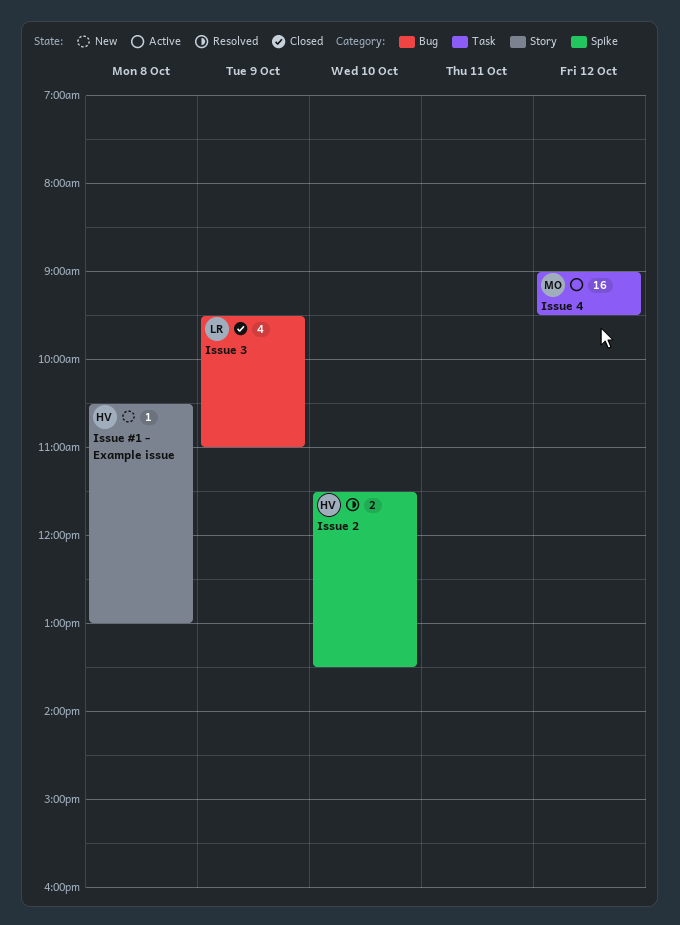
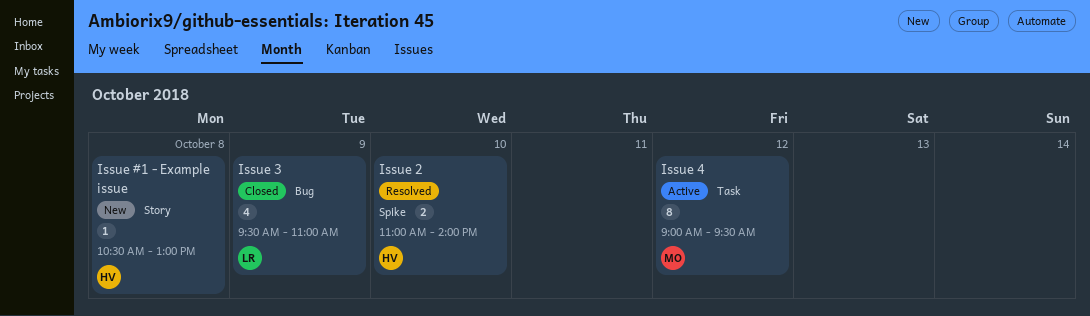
Issue 2, begins: 11:30 -> 11:00
Issue 2, ends: 13:30 -> 14:00
Issue 4, estimate: 16 -> 8

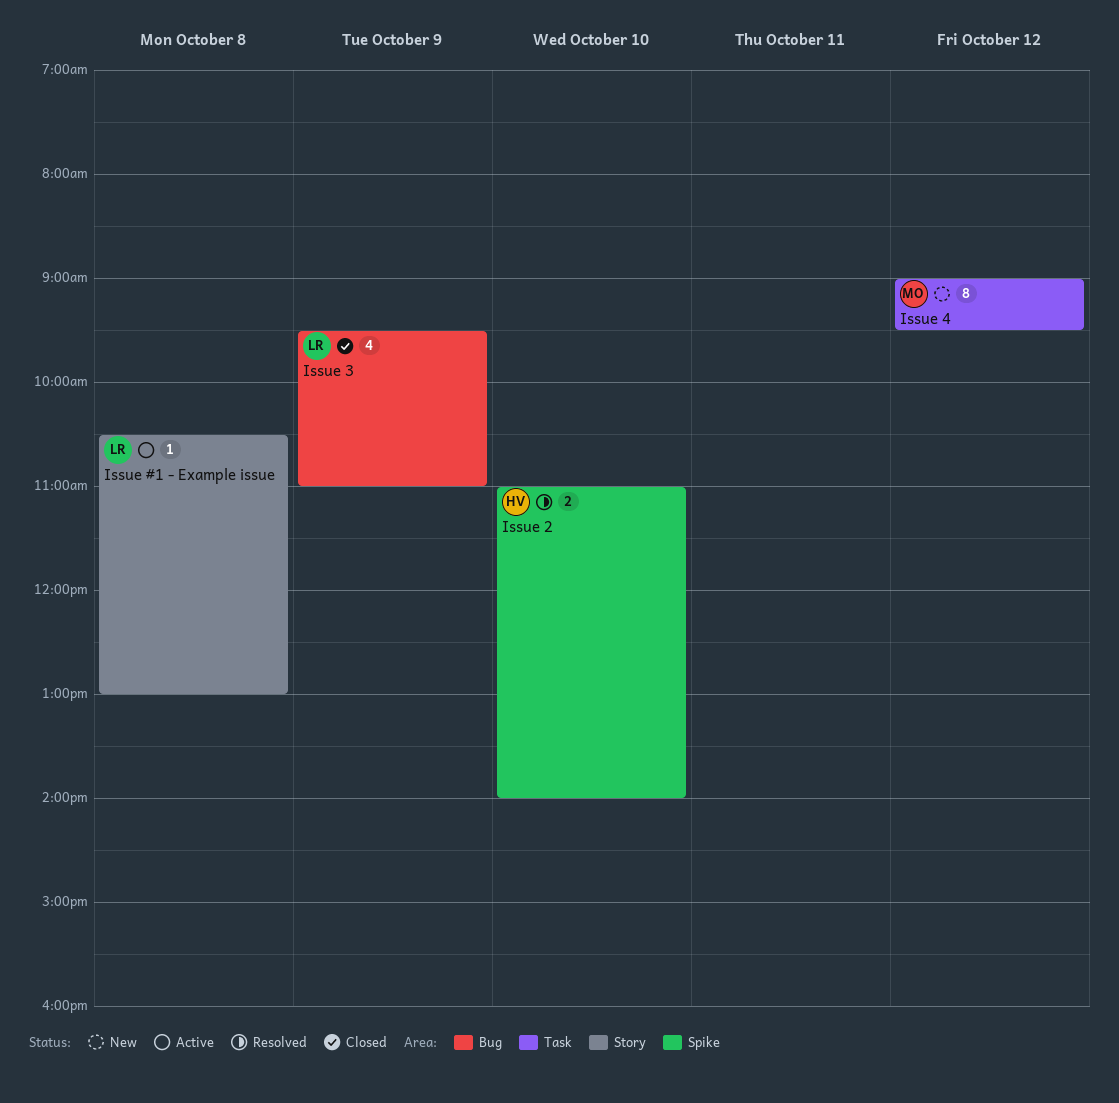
Issue #1 - Example issue, status: New -> Active
Issue #1 - Example issue, owner: HV -> LR
Issue 4, status: Active -> New

